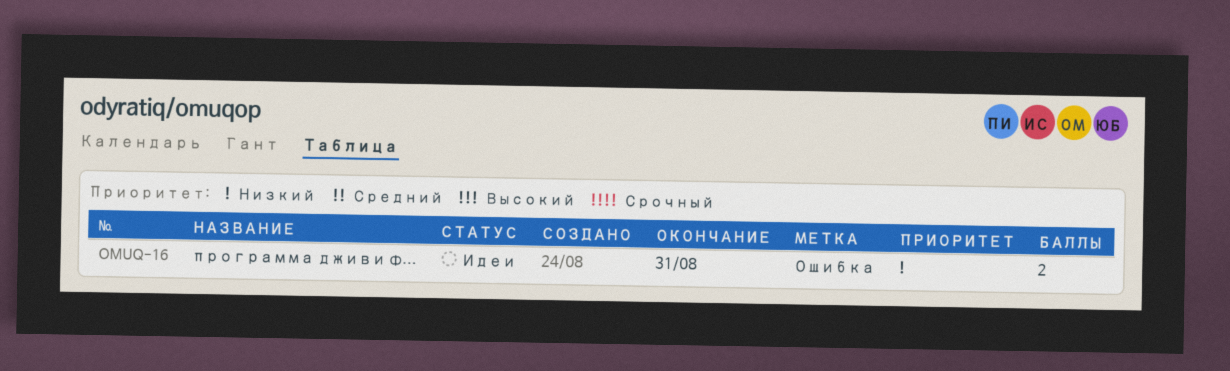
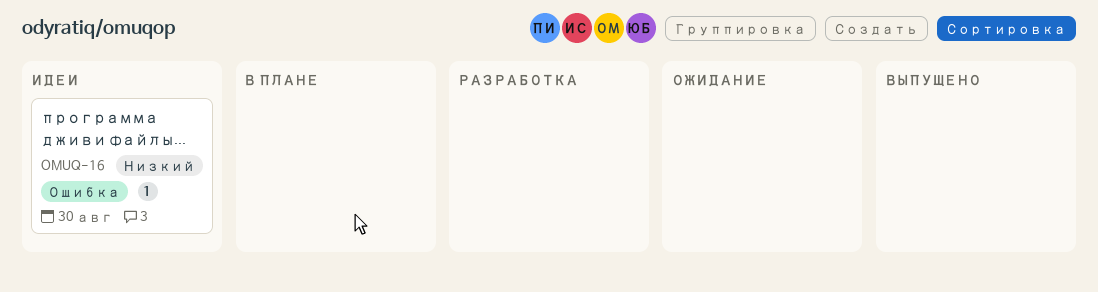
OMUQ-16, estimate: 2 -> 1
OMUQ-16, due: Aug 31 -> Aug 30

